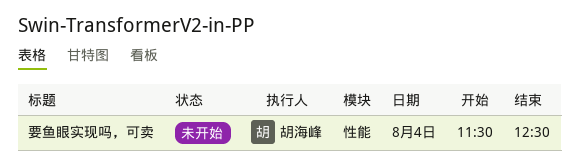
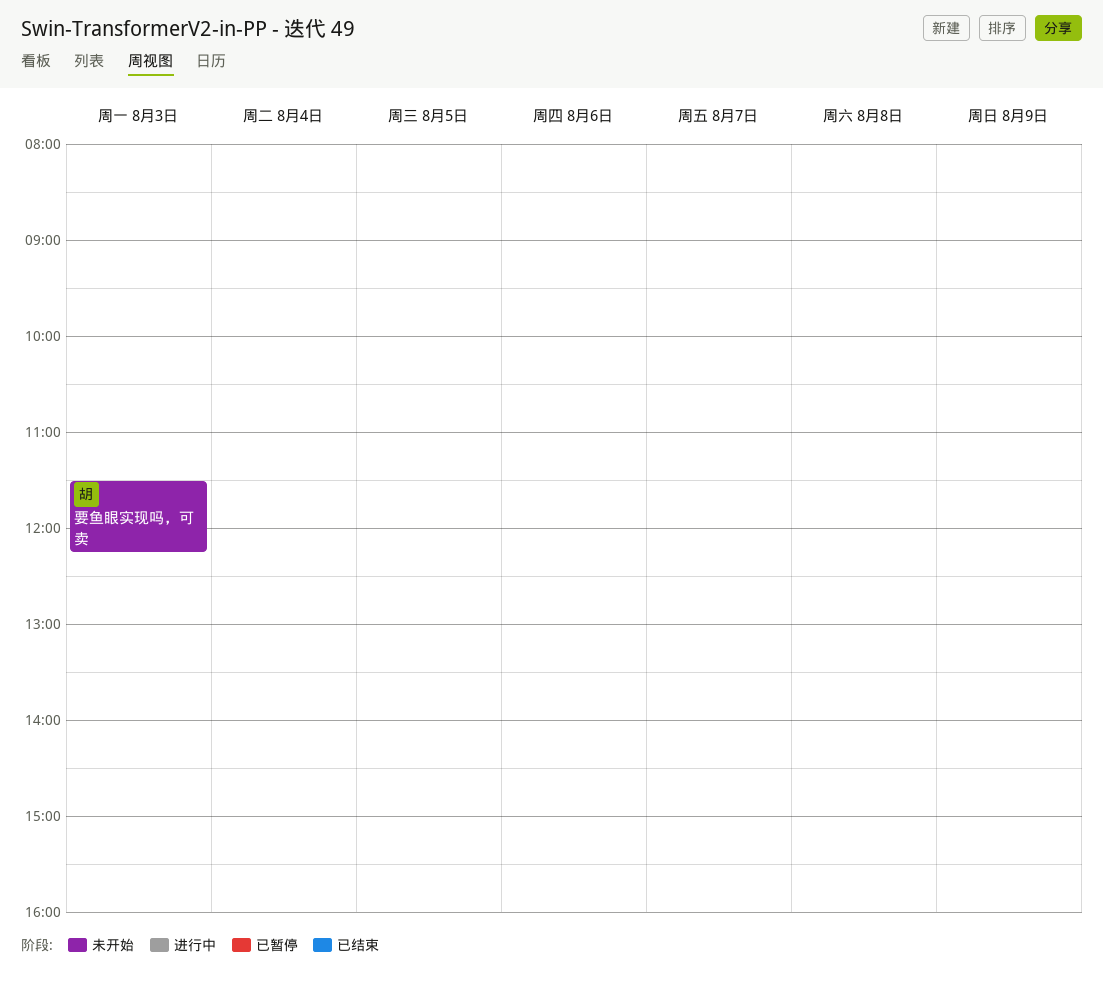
要鱼眼实现吗，可卖, day: Aug 4 -> Aug 3
要鱼眼实现吗，可卖, ends: 12:30 -> 12:15

